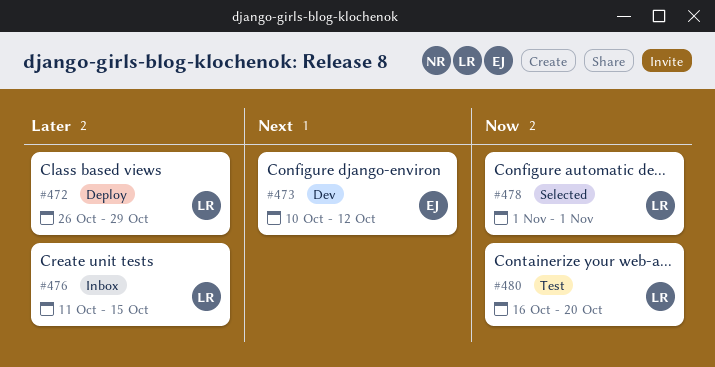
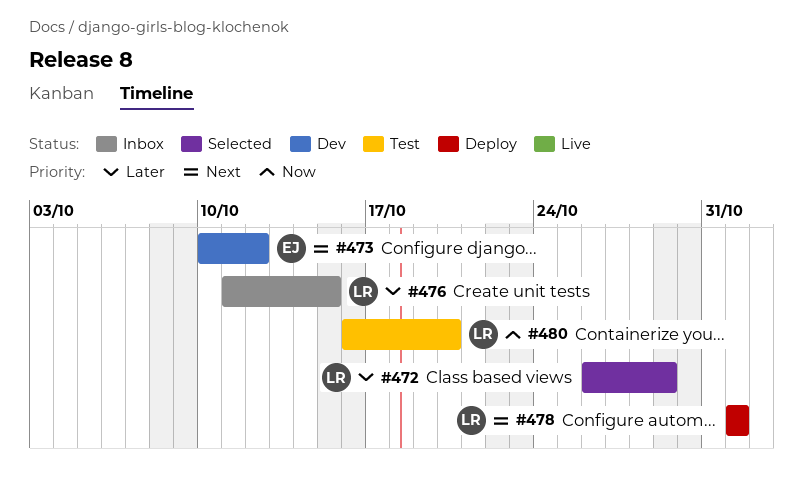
#472, status: Deploy -> Selected
#478, status: Selected -> Deploy
#478, priority: Now -> Next

